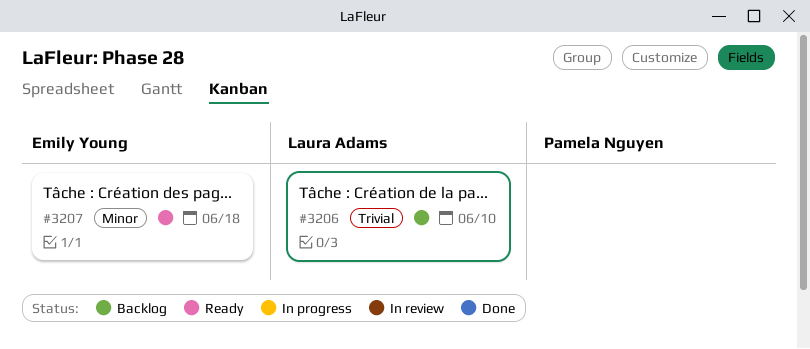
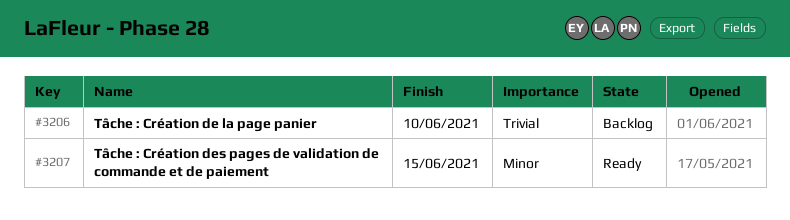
#3207, due: Jun 18 -> Jun 15

